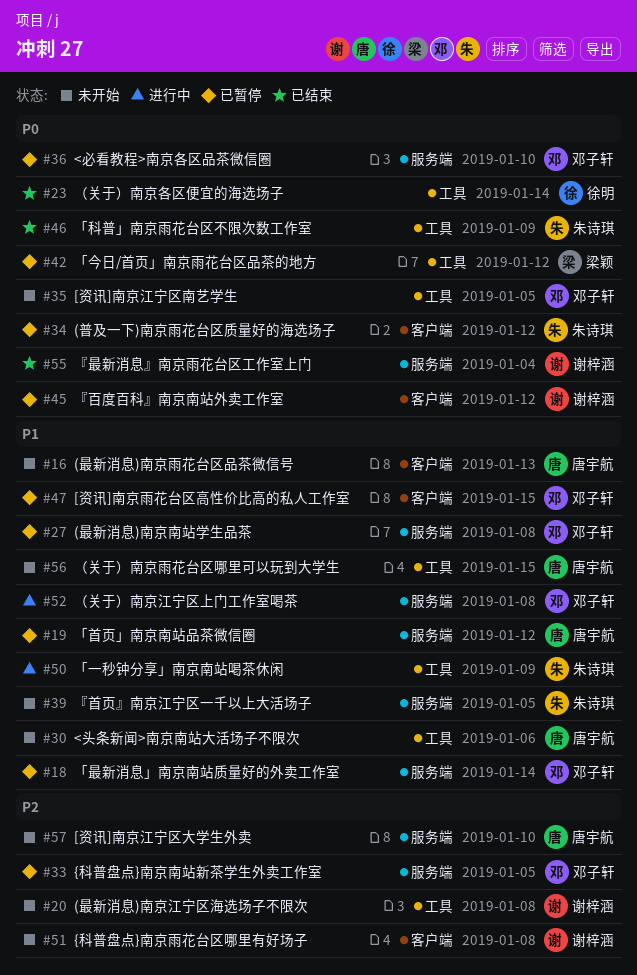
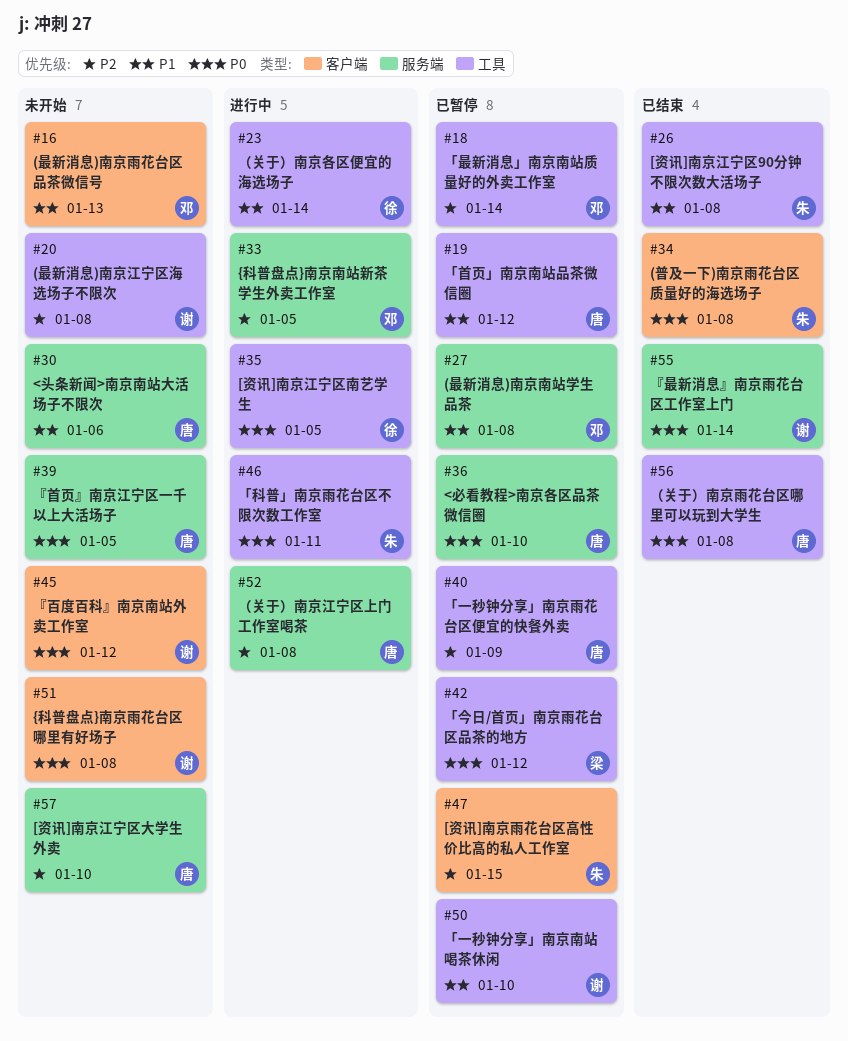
#16, owner: 唐宇航 -> 邓子轩
#18, priority: P1 -> P2
#18, label: 服务端 -> 工具
#19, label: 服务端 -> 工具
#23, status: 已结束 -> 进行中
#23, priority: P0 -> P1
#26: none -> present
#30, label: 工具 -> 服务端
#33, status: 已暂停 -> 进行中
#34, status: 已暂停 -> 已结束
#34, due: Jan 12 -> Jan 8
#35, status: 未开始 -> 进行中
#35, owner: 邓子轩 -> 徐明
#36, owner: 邓子轩 -> 唐宇航
#39, owner: 朱诗琪 -> 唐宇航
#39, priority: P1 -> P0
#40: none -> present
#45, status: 已暂停 -> 未开始
#46, status: 已结束 -> 进行中
#46, due: Jan 9 -> Jan 11
#47, owner: 邓子轩 -> 朱诗琪
#47, priority: P1 -> P2
#50, status: 进行中 -> 已暂停
#50, owner: 朱诗琪 -> 谢梓涵
#50, due: Jan 9 -> Jan 10
#51, priority: P2 -> P0
#52, owner: 邓子轩 -> 唐宇航
#52, priority: P1 -> P2
#55, due: Jan 4 -> Jan 14
#56, status: 未开始 -> 已结束
#56, priority: P1 -> P0
#56, due: Jan 15 -> Jan 8

